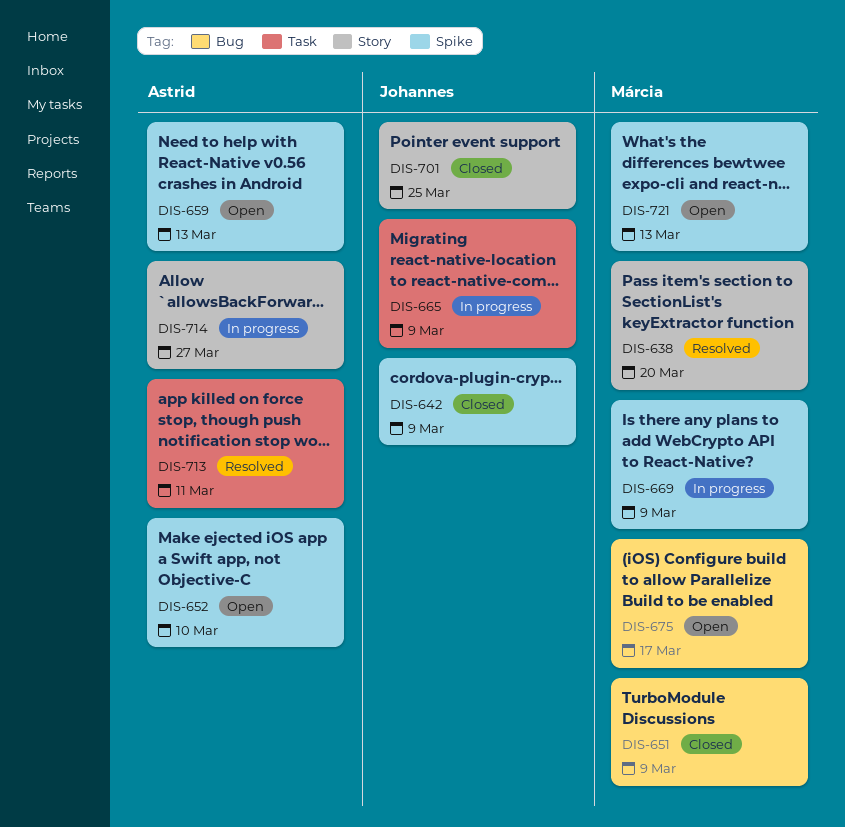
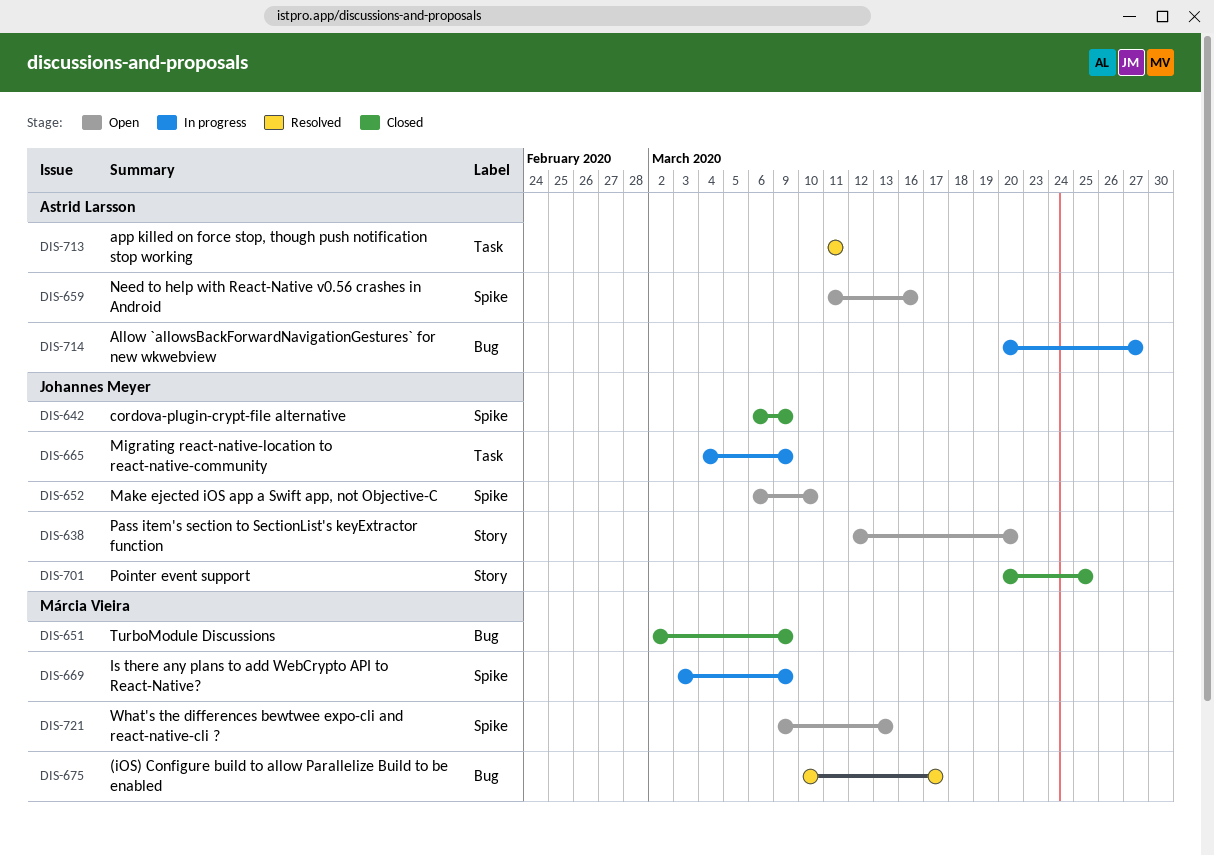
DIS-638, status: Resolved -> Open
DIS-638, owner: Márcia Vieira -> Johannes Meyer
DIS-652, owner: Astrid Larsson -> Johannes Meyer
DIS-659, due: Mar 13 -> Mar 16
DIS-675, status: Open -> Resolved
DIS-714, label: Story -> Bug

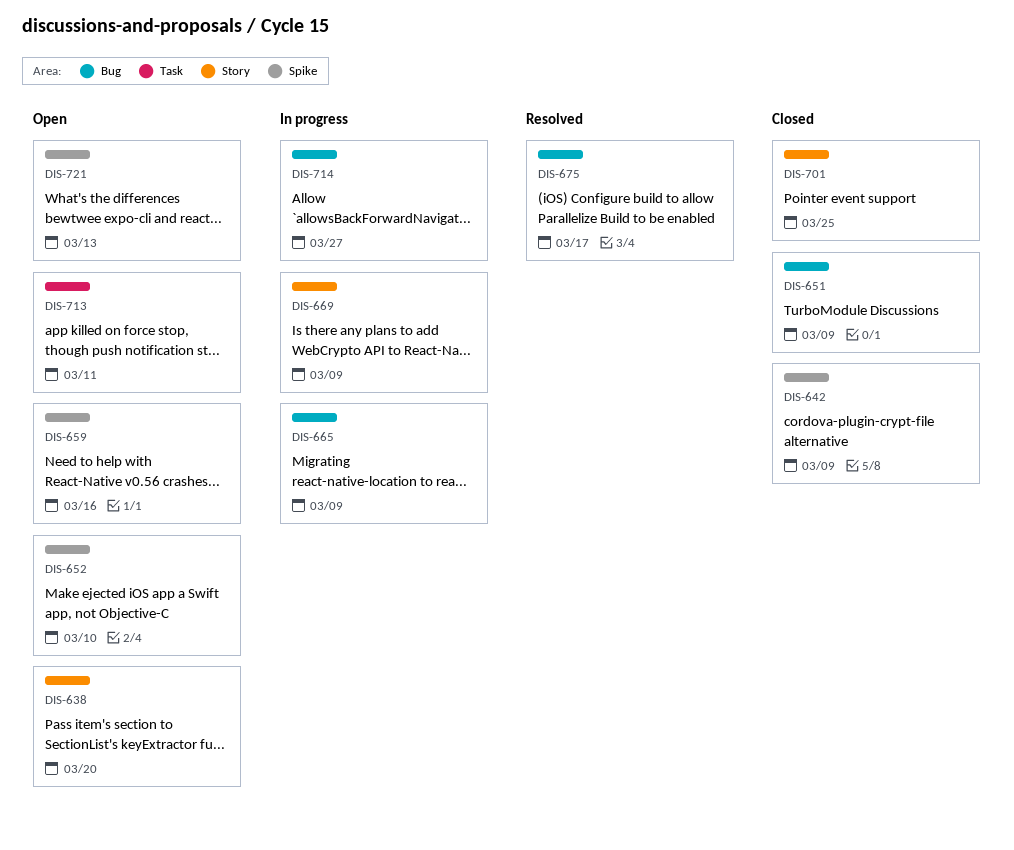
DIS-665, label: Task -> Bug
DIS-669, label: Spike -> Story
DIS-713, status: Resolved -> Open

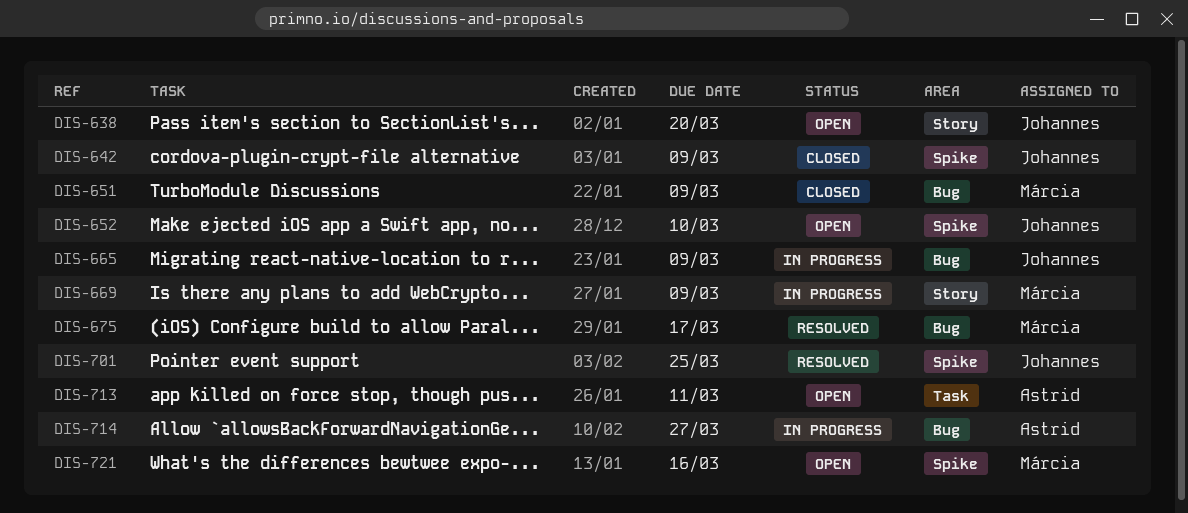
DIS-659: present -> none
DIS-701, status: Closed -> Resolved
DIS-701, label: Story -> Spike
DIS-721, due: Mar 13 -> Mar 16

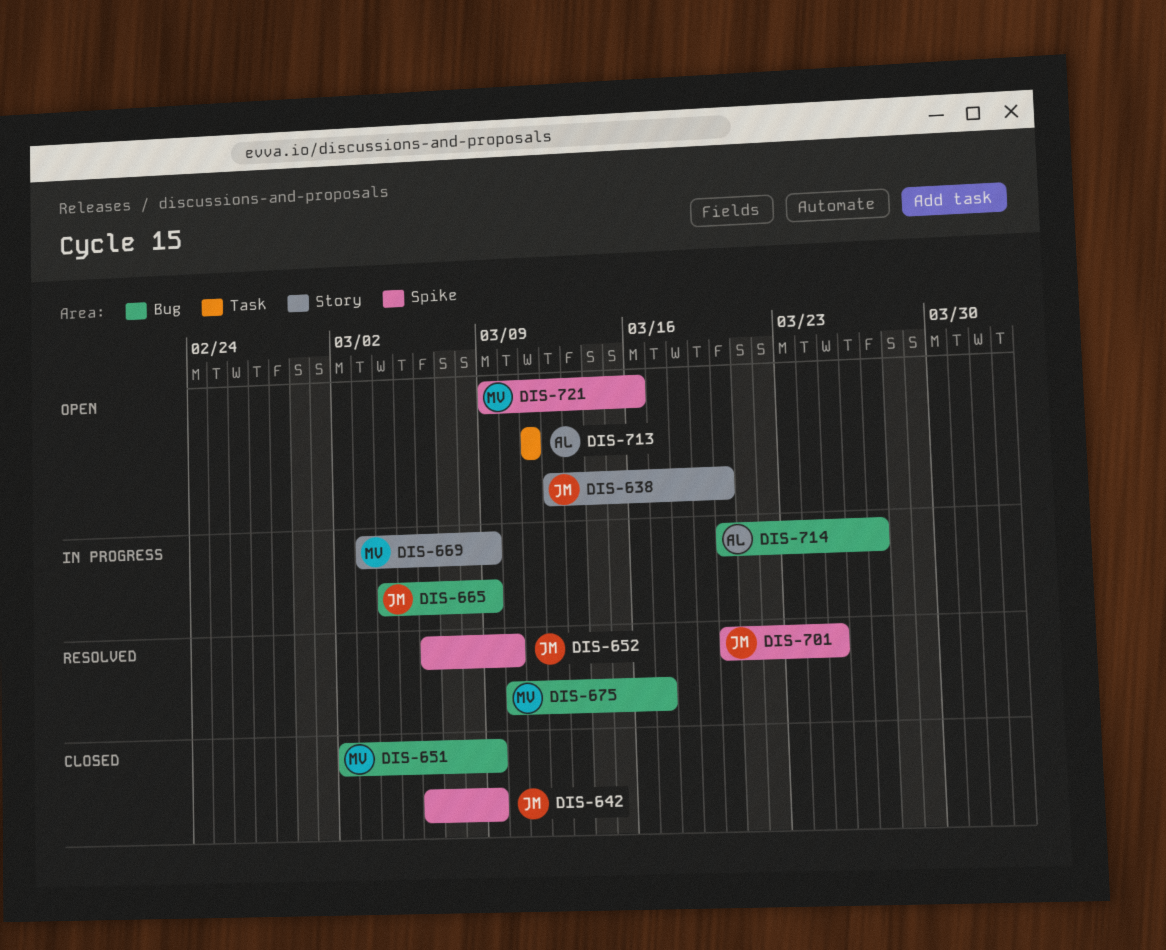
DIS-652, status: Open -> Resolved

